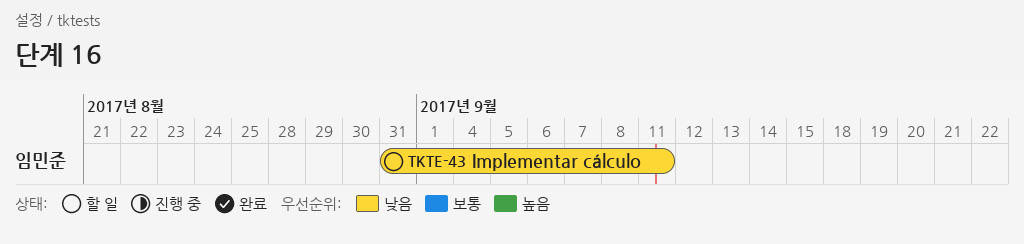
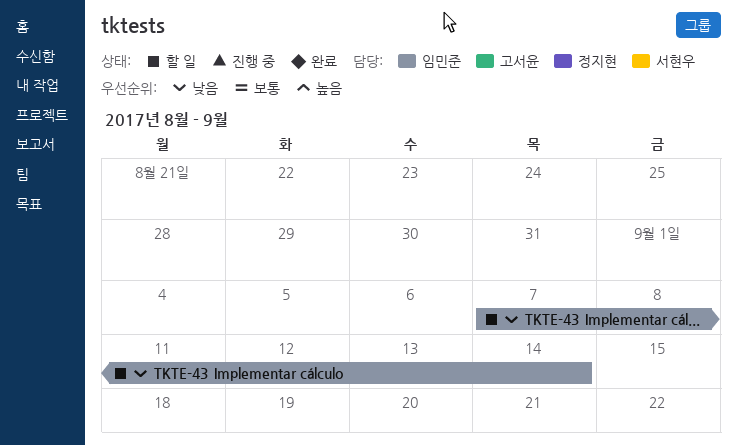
TKTE-43, start: Aug 31 -> Sep 7
TKTE-43, due: Sep 11 -> Sep 14

